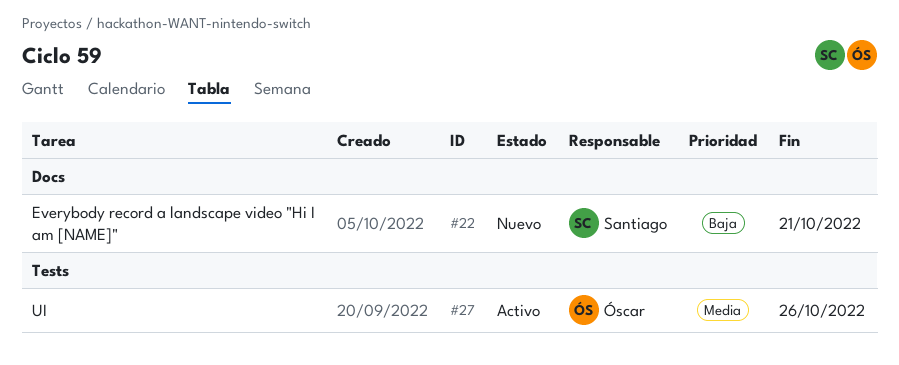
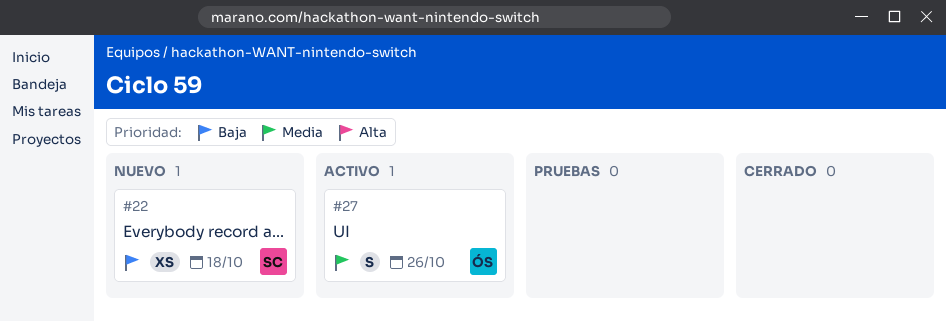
#22, due: Oct 21 -> Oct 18

